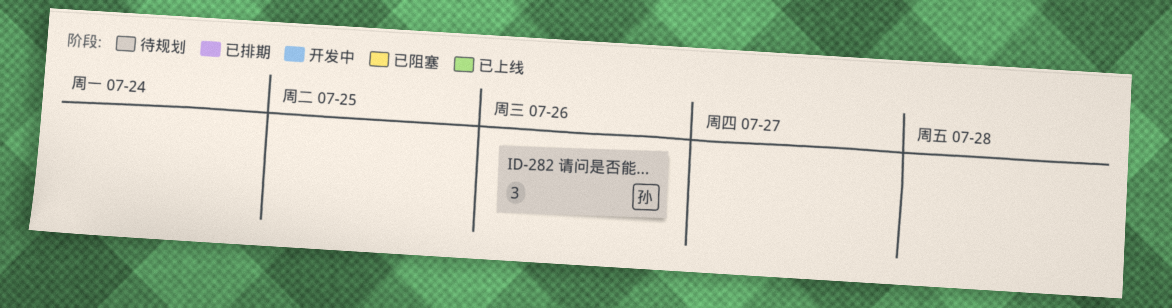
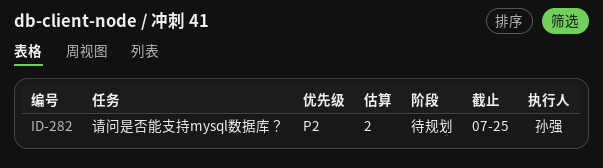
ID-282, estimate: 3 -> 2
ID-282, due: Jul 26 -> Jul 25

